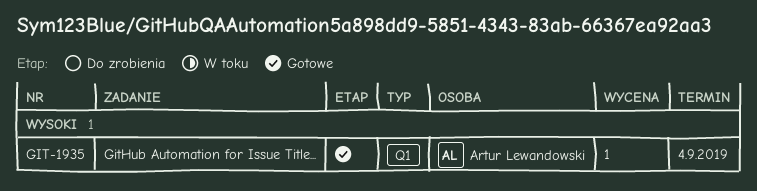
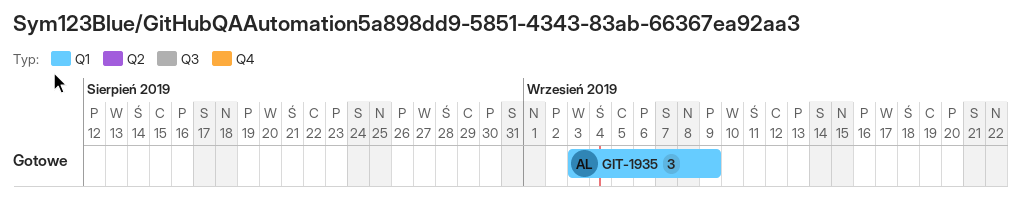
GIT-1935, estimate: 1 -> 3
GIT-1935, due: Sep 4 -> Sep 9

